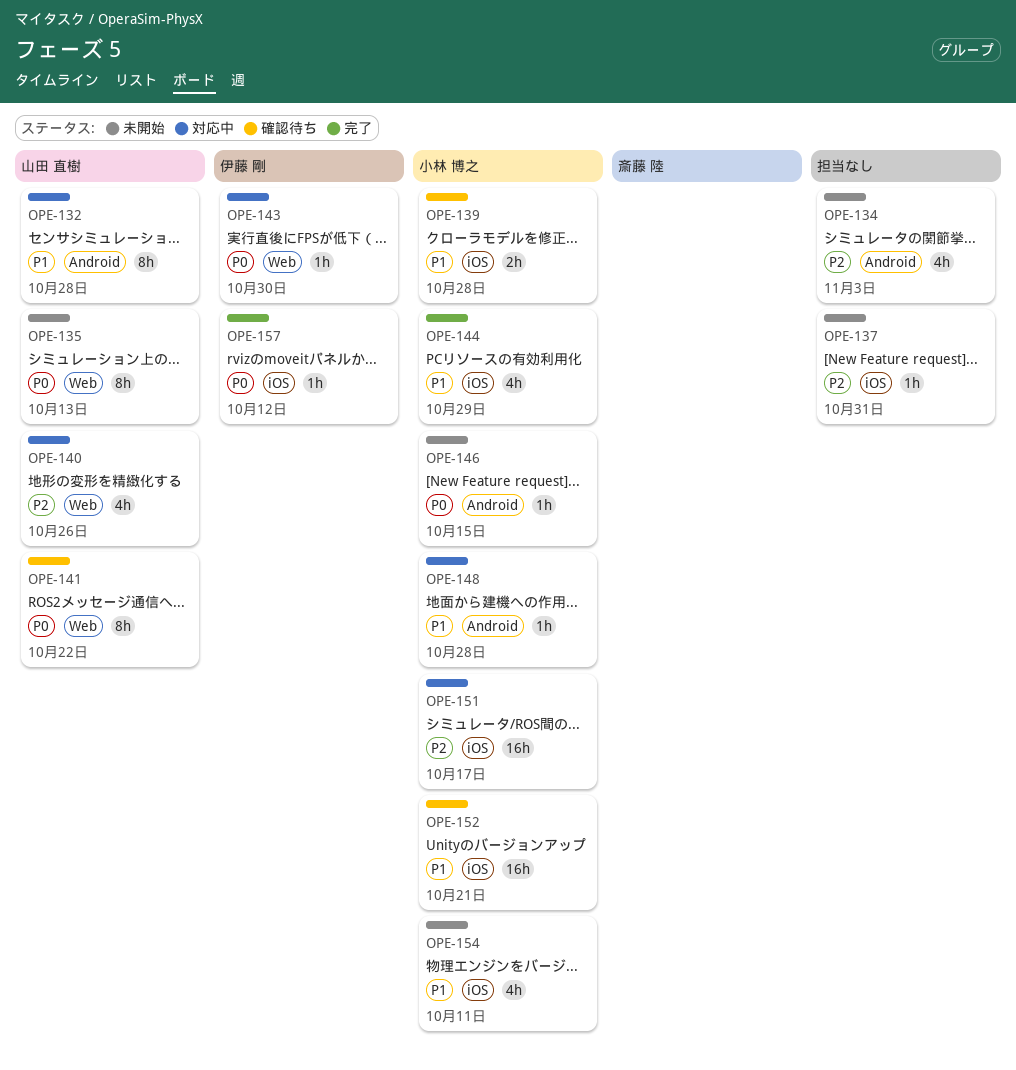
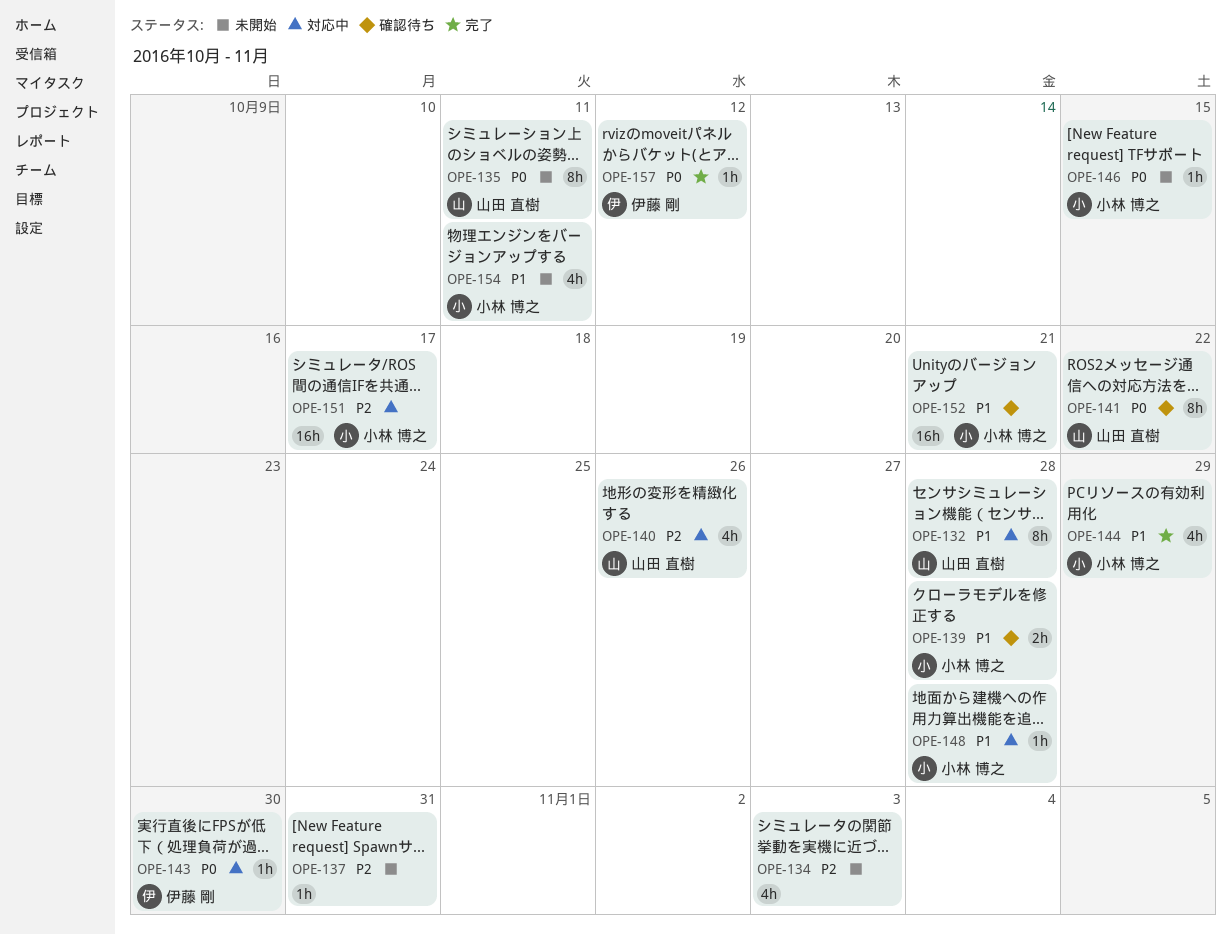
OPE-135, due: Oct 13 -> Oct 11

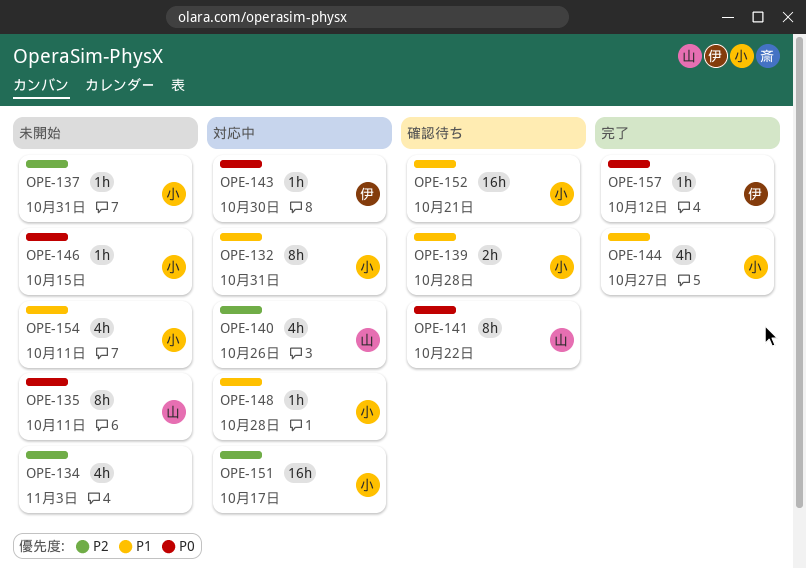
OPE-132, owner: 山田 直樹 -> 小林 博之
OPE-132, due: Oct 28 -> Oct 31
OPE-137, owner: none -> 小林 博之
OPE-144, due: Oct 29 -> Oct 27

